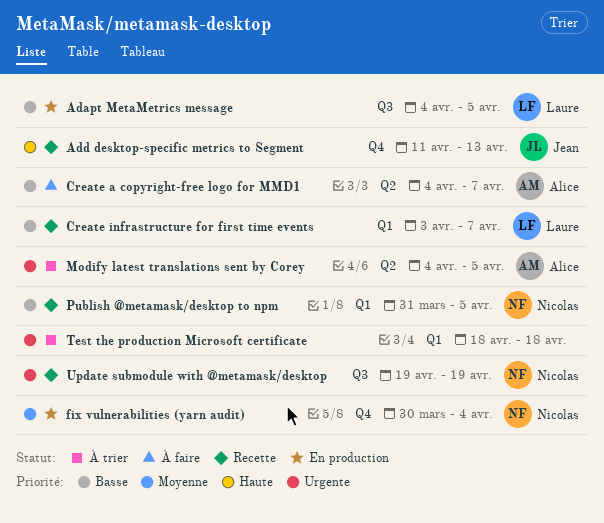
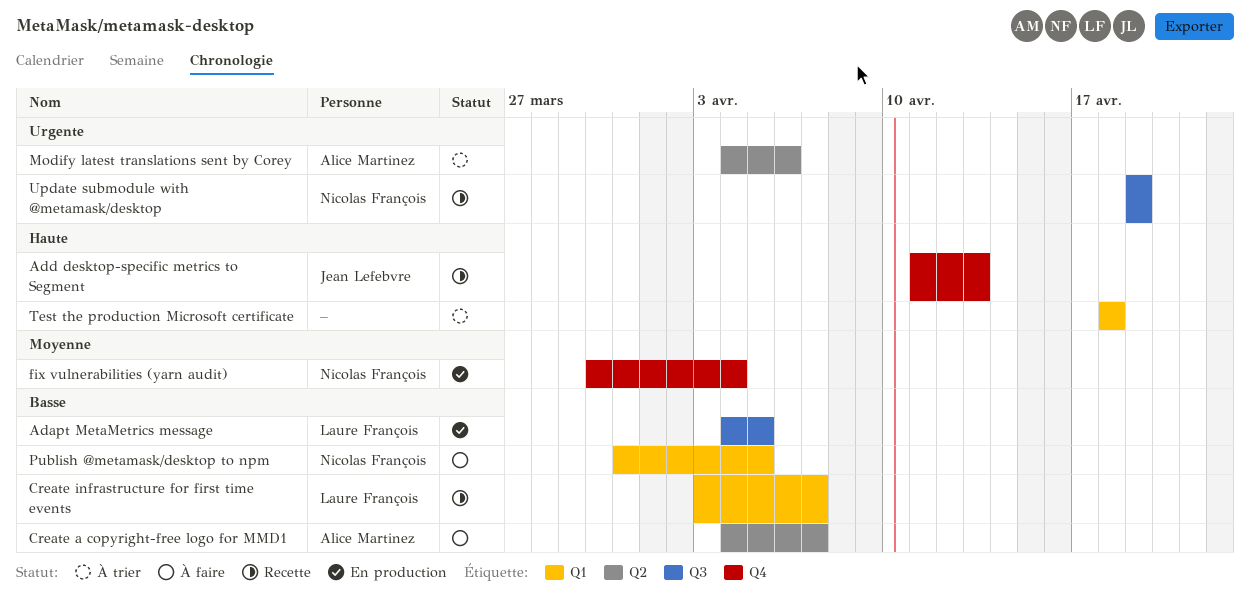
Modify latest translations sent by Corey, due: Apr 5 -> Apr 6
Publish @metamask/desktop to npm, status: Recette -> À faire
Test the production Microsoft certificate, priority: Urgente -> Haute

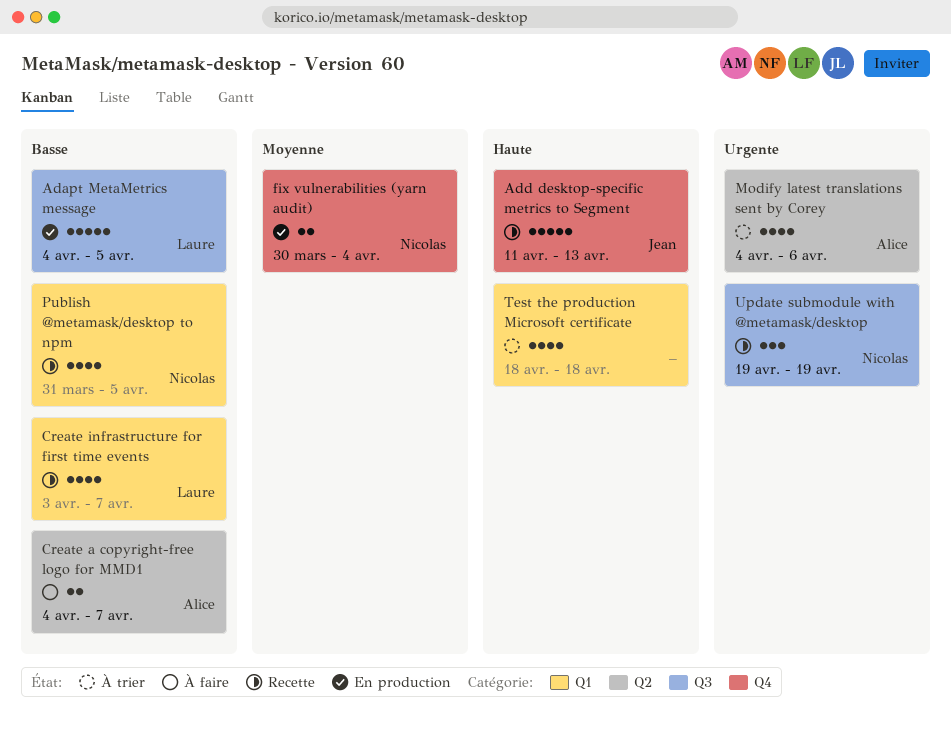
Publish @metamask/desktop to npm, status: À faire -> Recette

